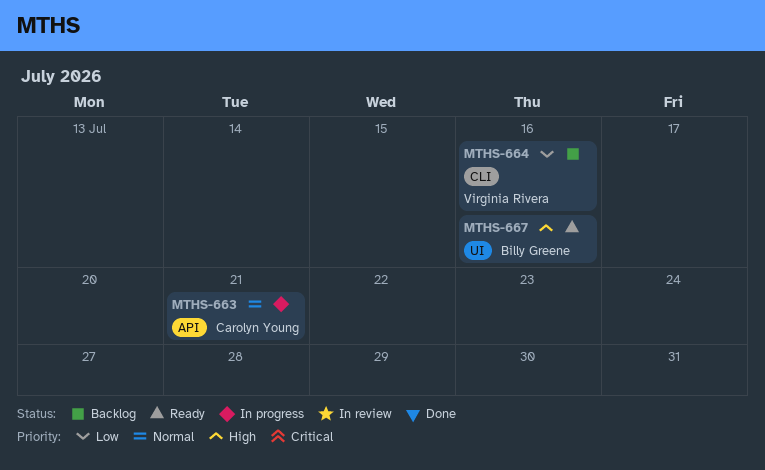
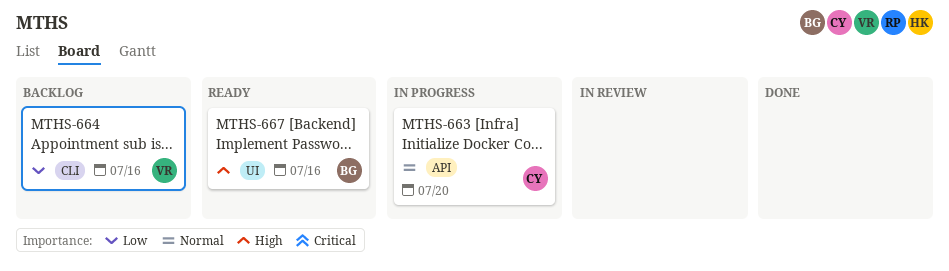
MTHS-663, due: Jul 21 -> Jul 20

